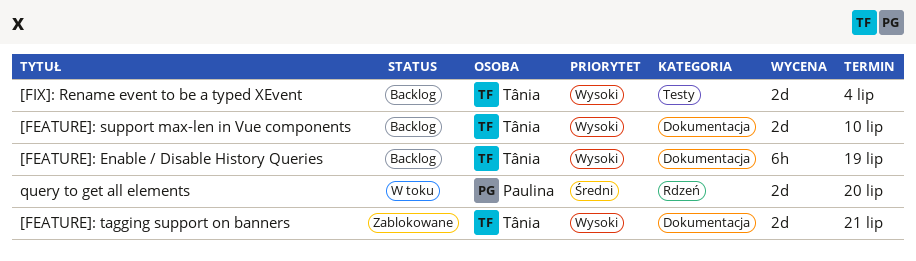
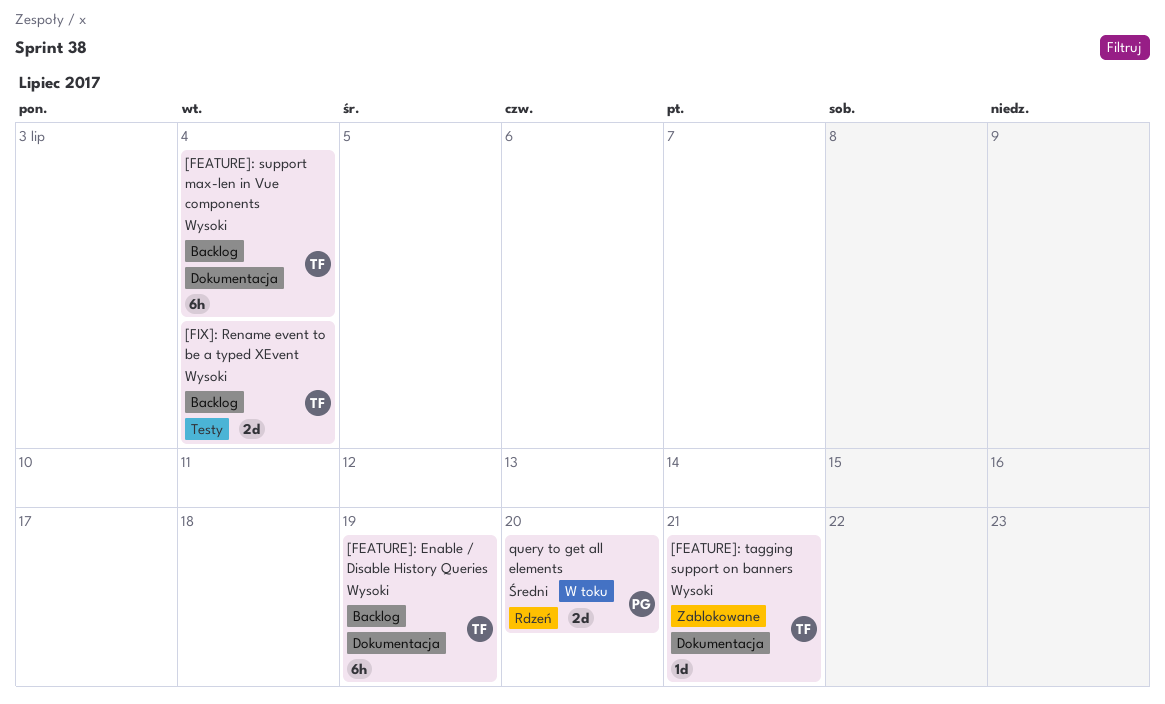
[FEATURE]: support max-len in Vue components, estimate: 2d -> 6h
[FEATURE]: support max-len in Vue components, due: Jul 10 -> Jul 4
[FEATURE]: tagging support on banners, estimate: 2d -> 1d

